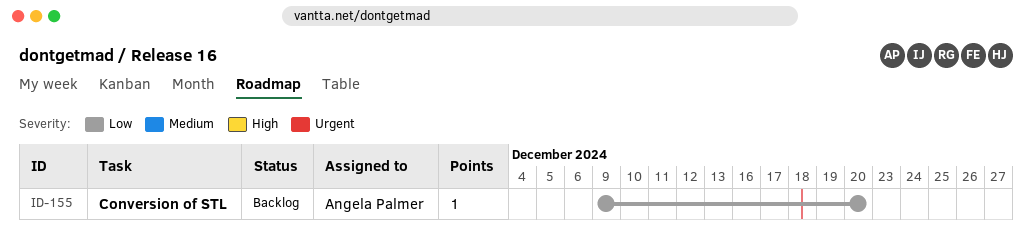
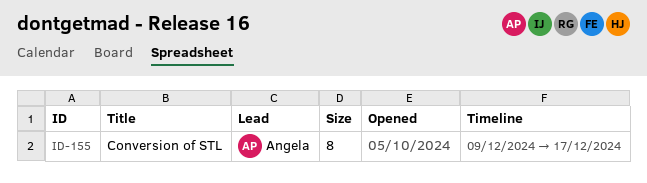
ID-155, estimate: 1 -> 8
ID-155, due: Dec 20 -> Dec 17

